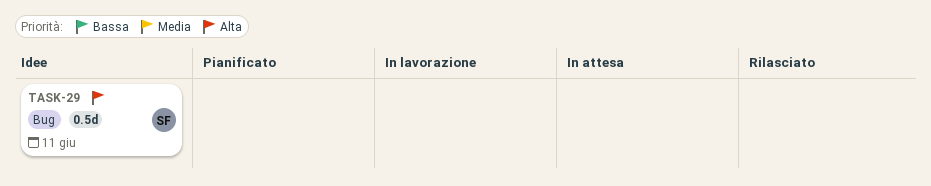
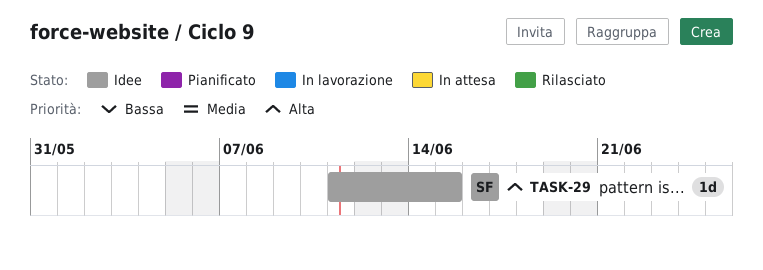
TASK-29, estimate: 0.5d -> 1d
TASK-29, due: Jun 11 -> Jun 15

